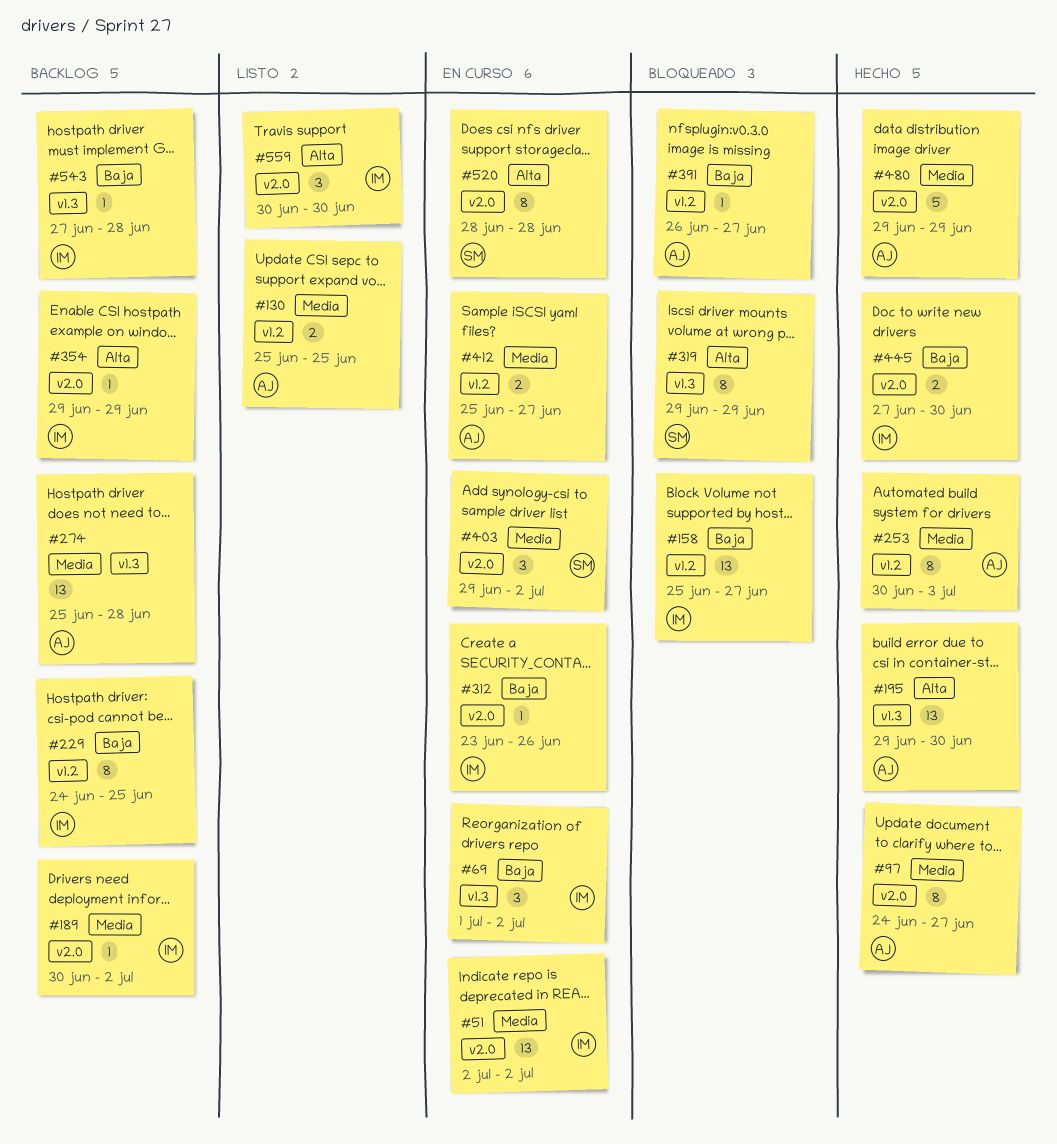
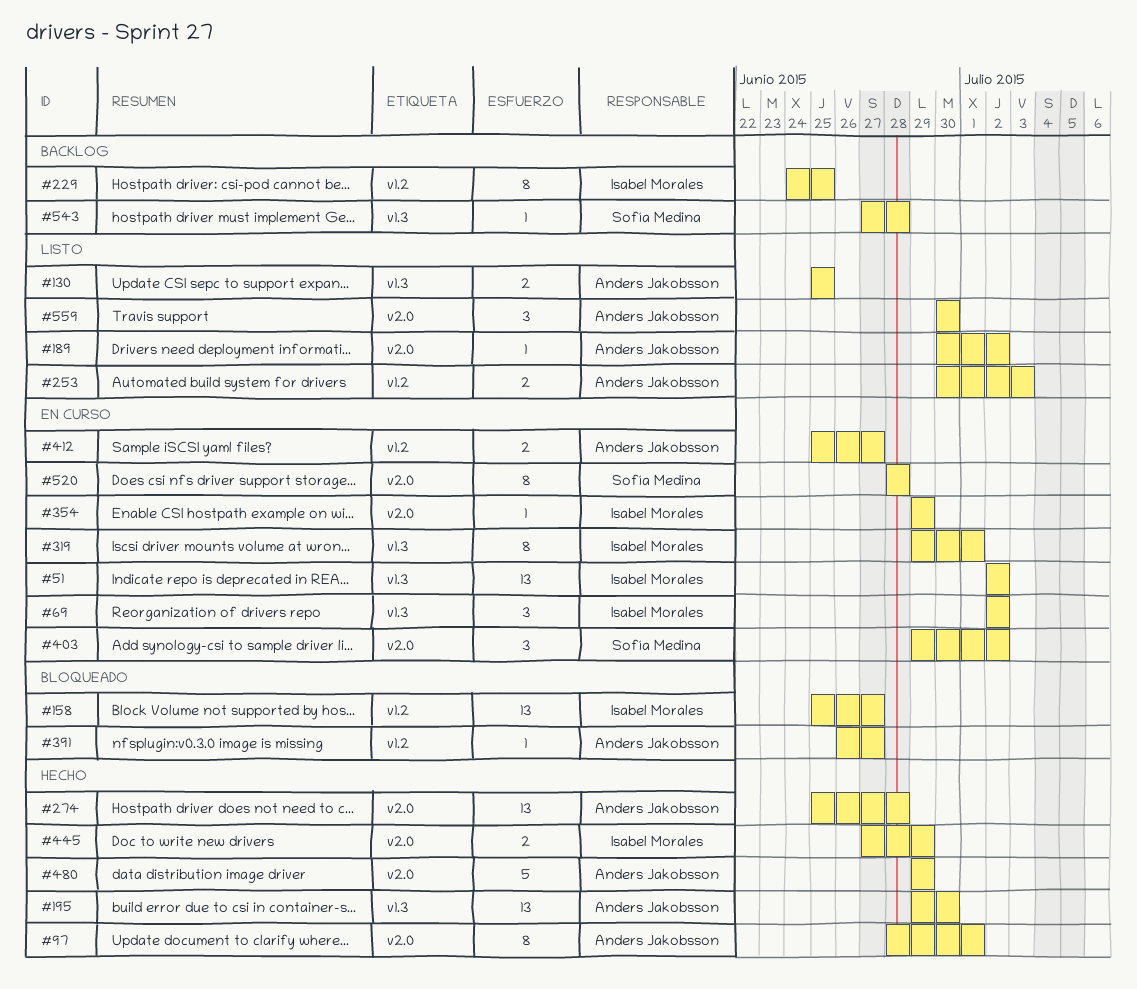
#51, label: v2.0 -> v1.3
#69, start: Jul 1 -> Jul 2
#97, start: Jun 24 -> Jun 28
#97, due: Jun 27 -> Jul 1
#130, label: v1.2 -> v1.3
#189, status: Backlog -> Listo
#189, owner: Isabel Morales -> Anders Jakobsson
#253, status: Hecho -> Listo
#253, estimate: 8 -> 2
#274, status: Backlog -> Hecho
#274, label: v1.3 -> v2.0
#312: present -> none
#319, status: Bloqueado -> En curso
#319, owner: Sofía Medina -> Isabel Morales
#319, due: Jun 29 -> Jul 1
#354, status: Backlog -> En curso
#445, due: Jun 30 -> Jun 29
#543, owner: Isabel Morales -> Sofía Medina
#559, owner: Isabel Morales -> Anders Jakobsson

